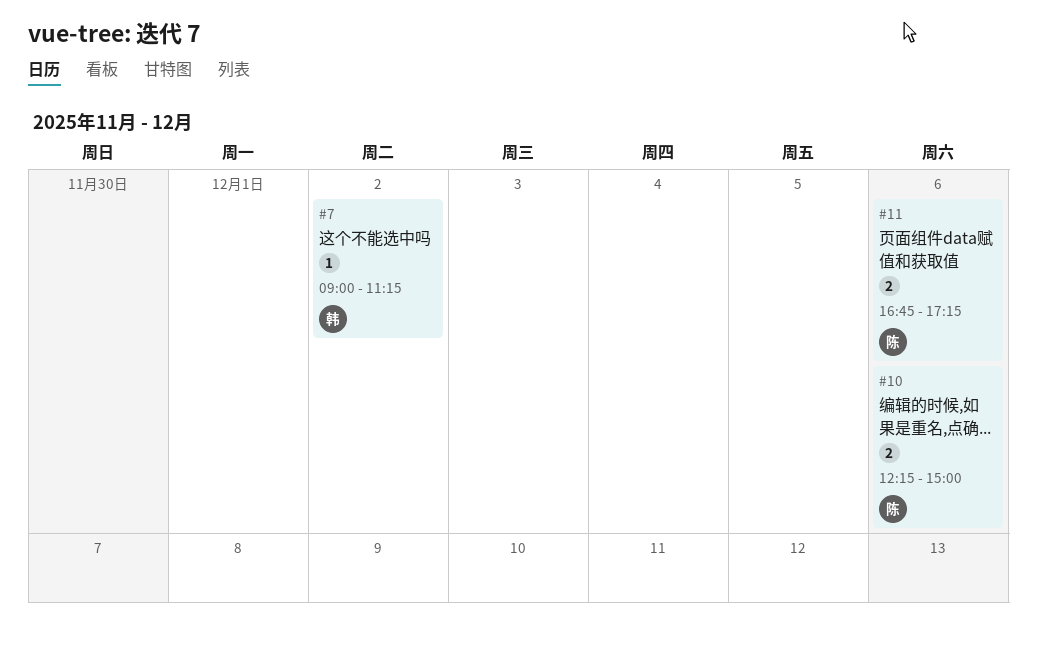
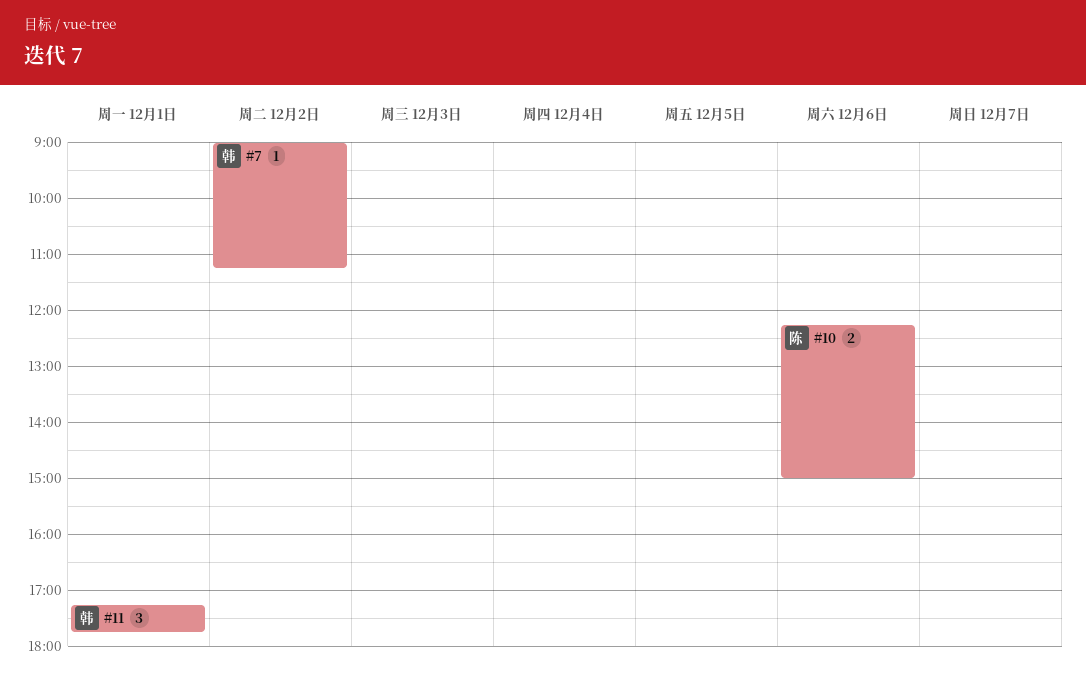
#11, owner: 陈 -> 韩
#11, estimate: 2 -> 3
#11, day: Dec 6 -> Dec 1
#11, begins: 16:45 -> 17:15
#11, ends: 17:15 -> 17:45

